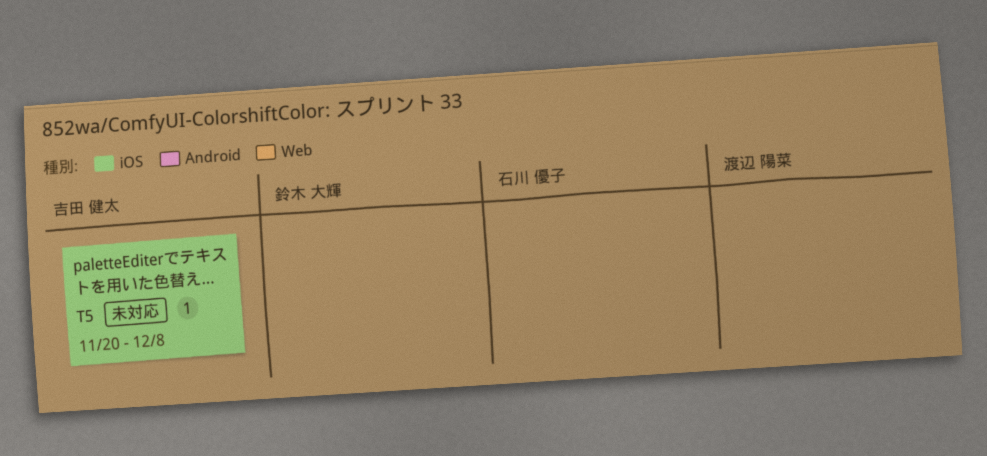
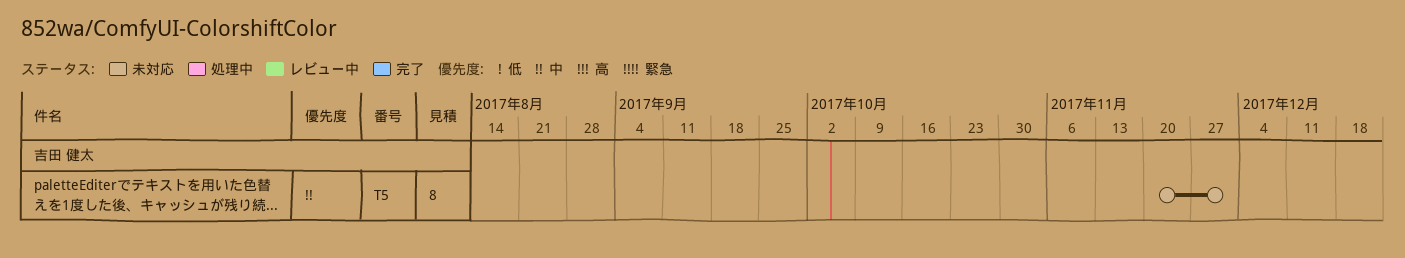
T5, estimate: 1 -> 8
T5, due: Dec 8 -> Dec 1

